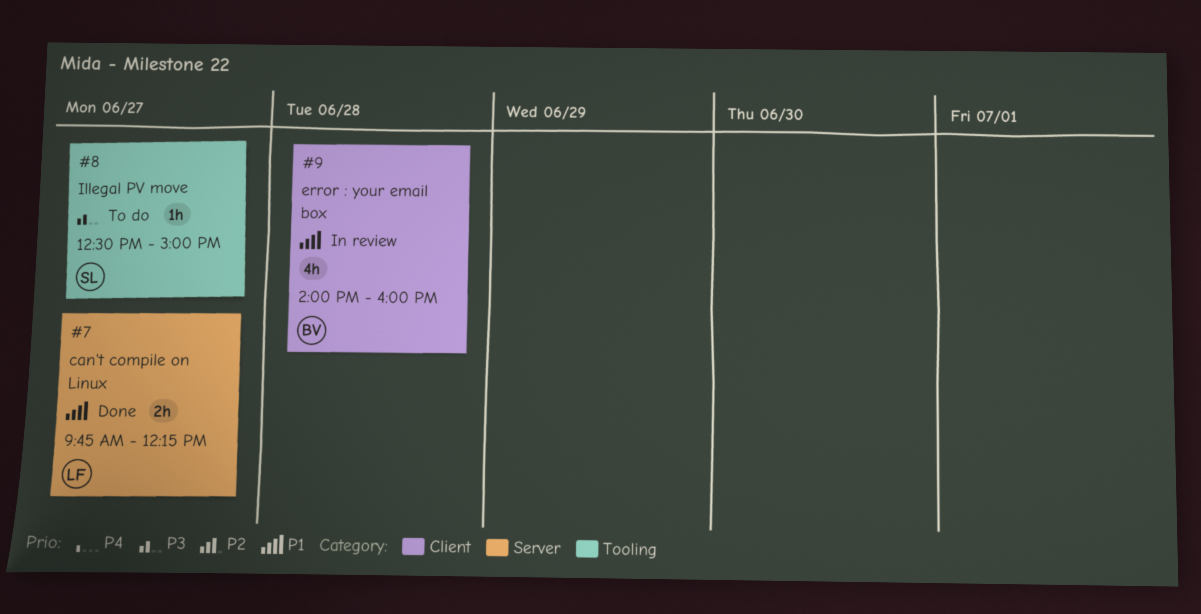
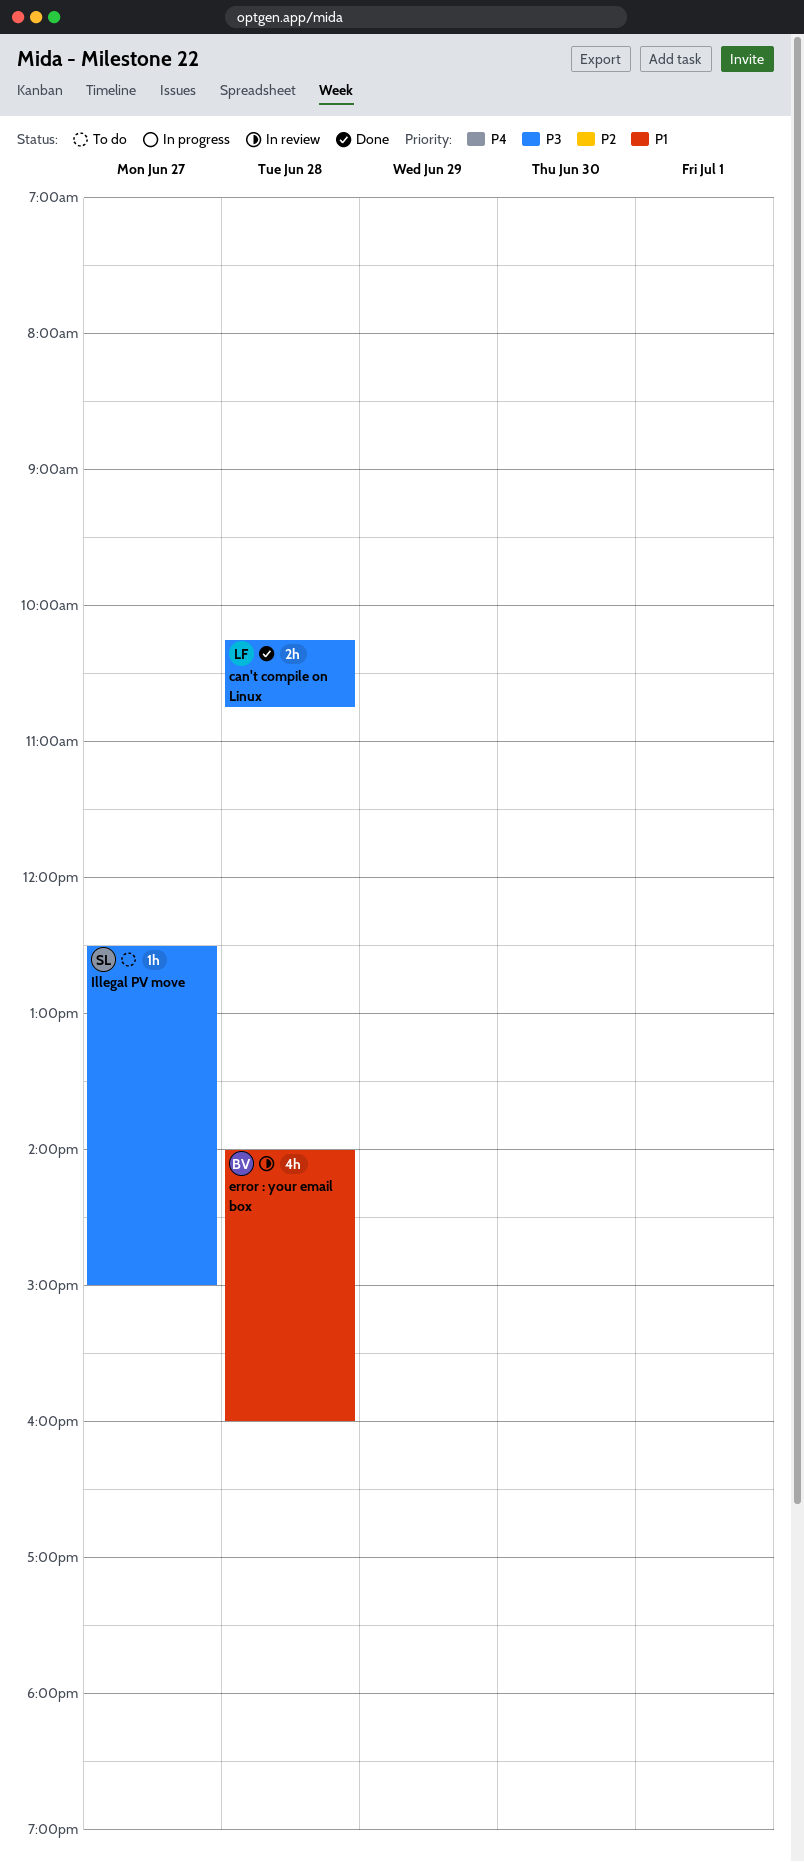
can't compile on Linux, priority: P1 -> P3
can't compile on Linux, day: Jun 27 -> Jun 28
can't compile on Linux, begins: 09:45 -> 10:15
can't compile on Linux, ends: 12:15 -> 10:45

